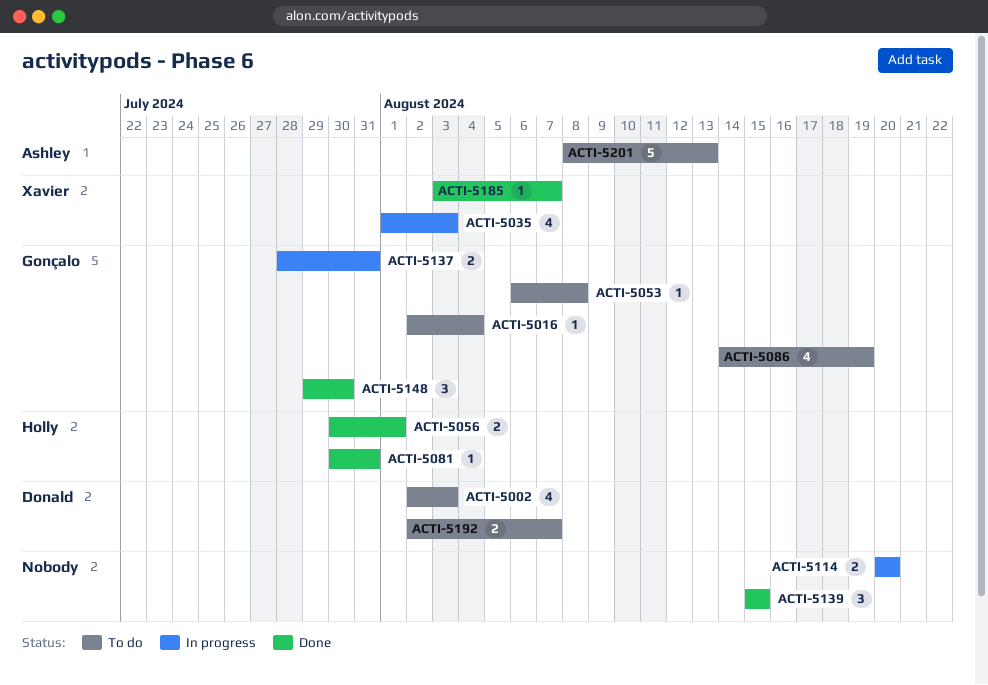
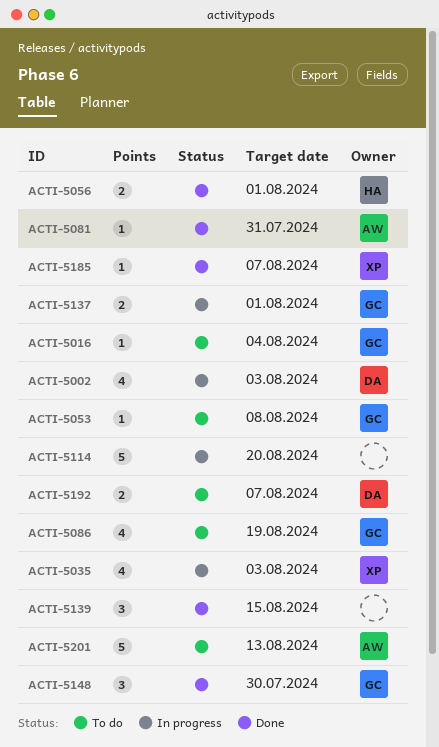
ACTI-5002, status: To do -> In progress
ACTI-5081, owner: Holly -> Ashley
ACTI-5114, estimate: 2 -> 5
ACTI-5137, due: Jul 31 -> Aug 1

